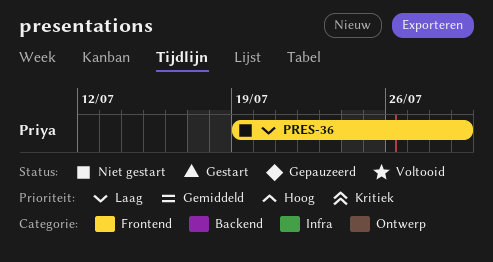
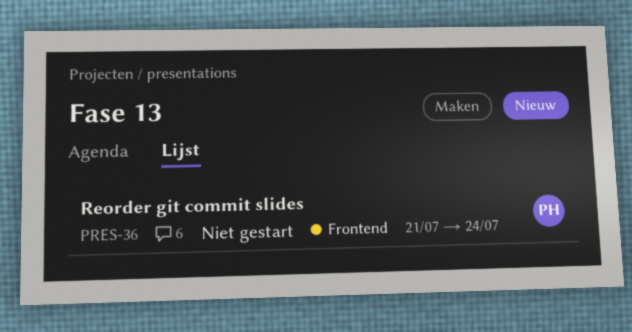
PRES-36, start: Jul 19 -> Jul 21
PRES-36, due: Jul 29 -> Jul 24

